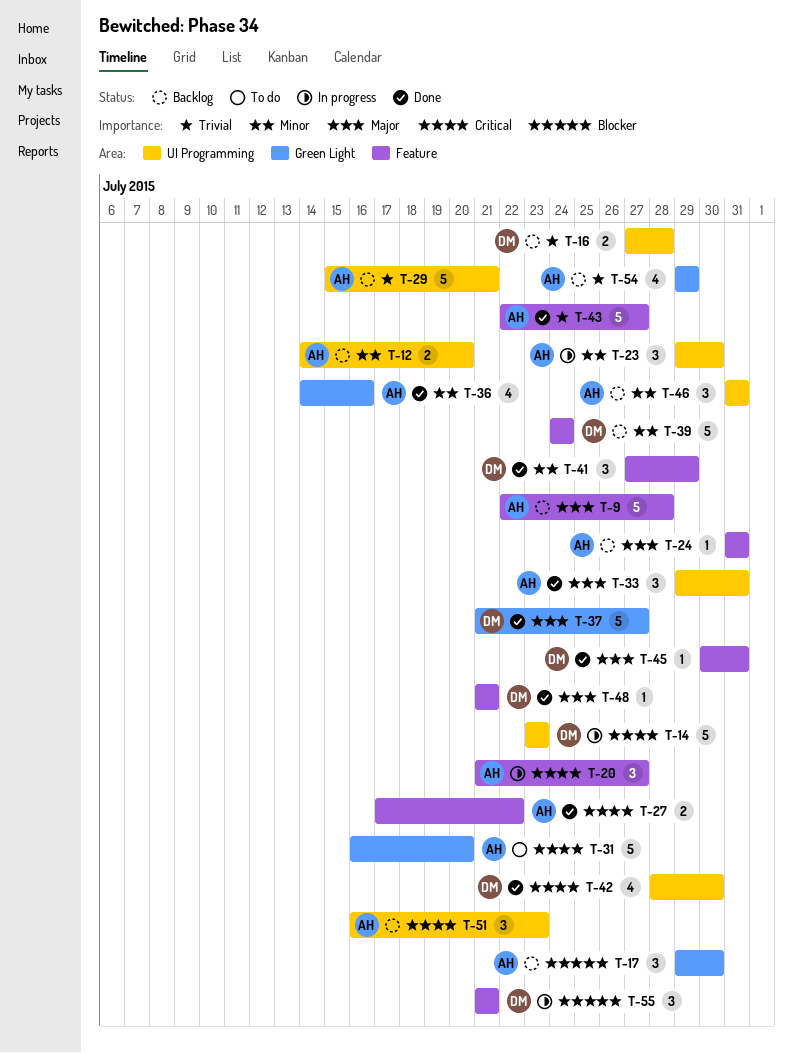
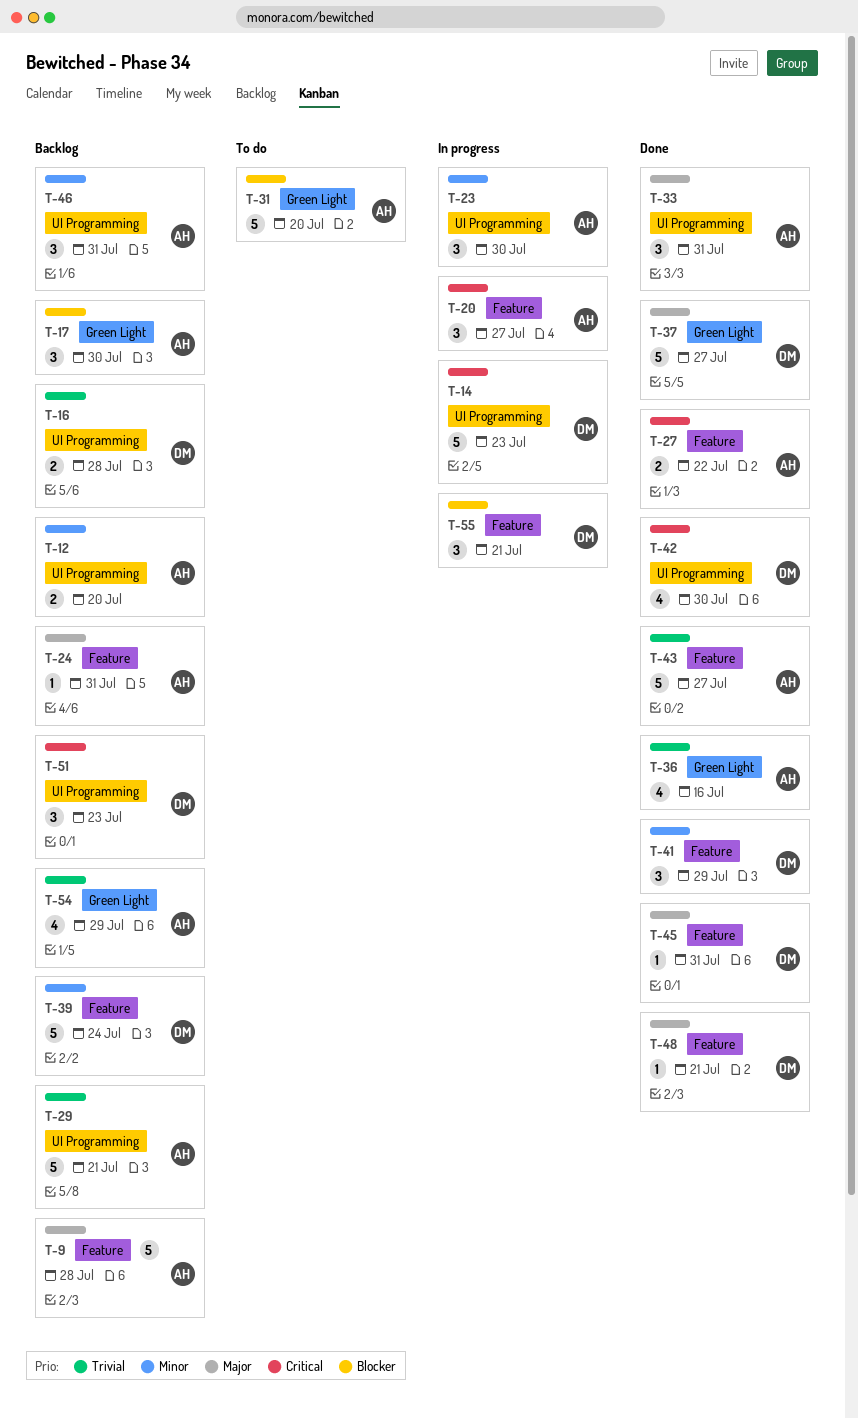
T-31, priority: Critical -> Blocker
T-36, priority: Minor -> Trivial
T-51, owner: AH -> DM

